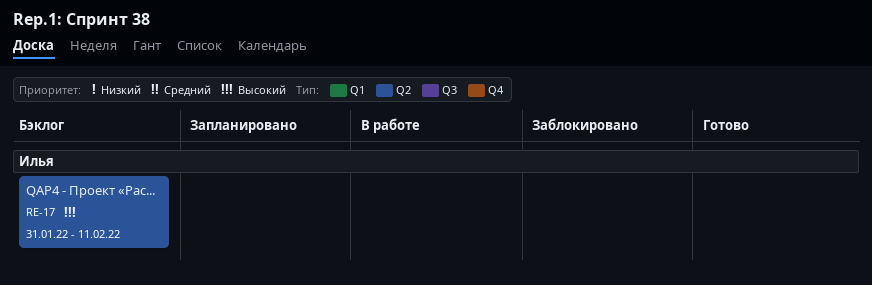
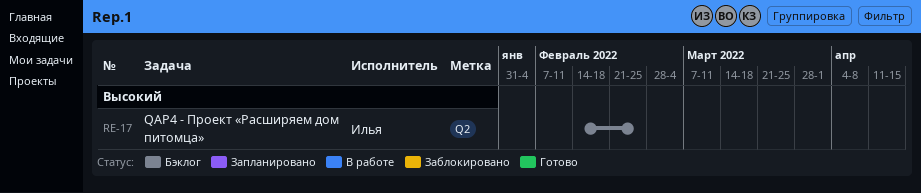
RE-17, start: Jan 31 -> Feb 14
RE-17, due: Feb 11 -> Feb 25

